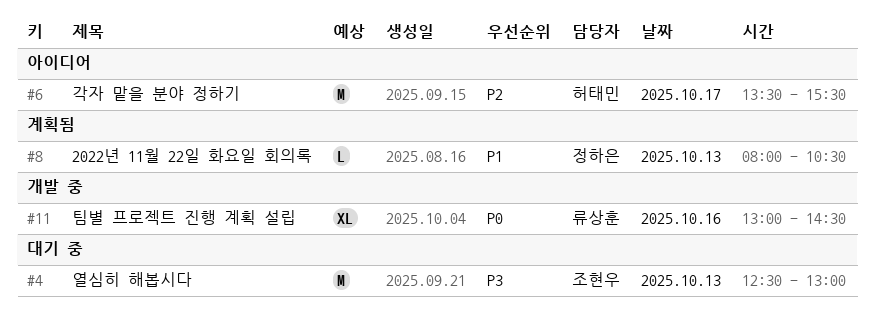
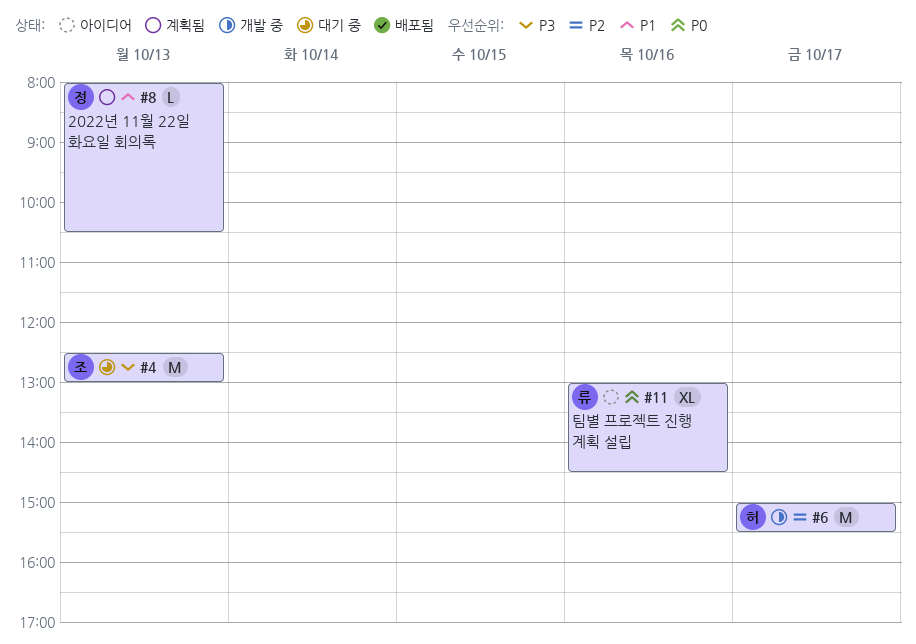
#6, status: 아이디어 -> 개발 중
#6, begins: 13:30 -> 15:00
#11, status: 개발 중 -> 아이디어

